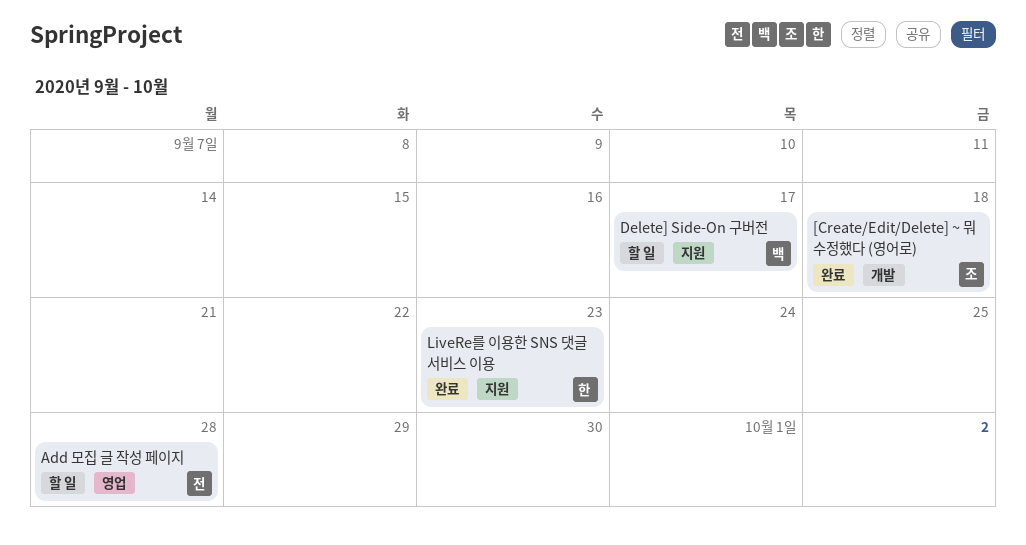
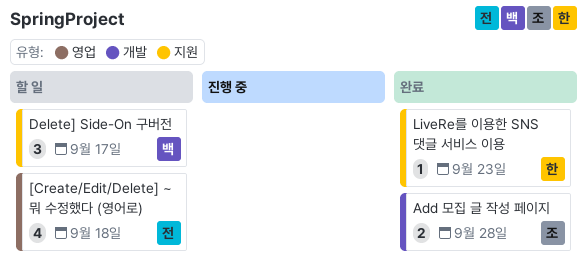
[Create/Edit/Delete] ~ 뭐 수정했다 (영어로), status: 완료 -> 할 일
[Create/Edit/Delete] ~ 뭐 수정했다 (영어로), owner: 조 -> 전
[Create/Edit/Delete] ~ 뭐 수정했다 (영어로), label: 개발 -> 영업
Add 모집 글 작성 페이지, status: 할 일 -> 완료
Add 모집 글 작성 페이지, owner: 전 -> 조
Add 모집 글 작성 페이지, label: 영업 -> 개발

